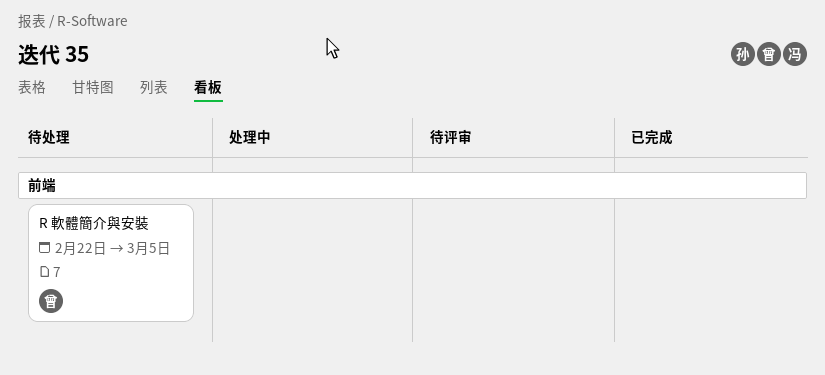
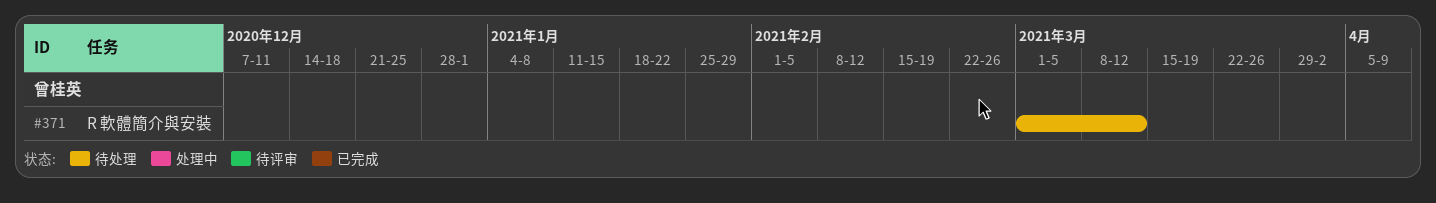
R 軟體簡介與安裝, start: Feb 22 -> Mar 1
R 軟體簡介與安裝, due: Mar 5 -> Mar 12

